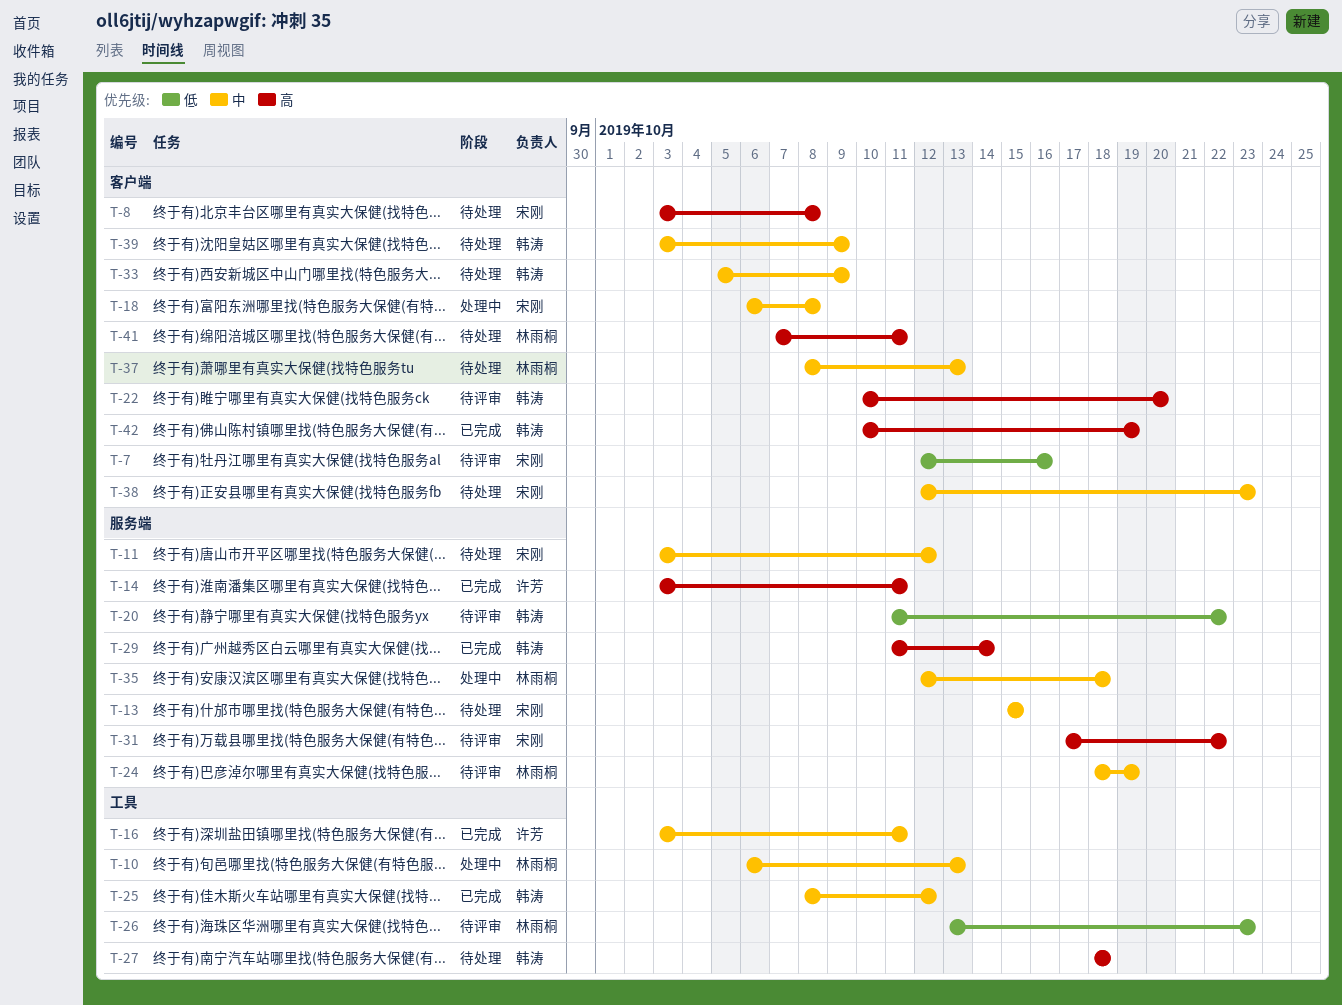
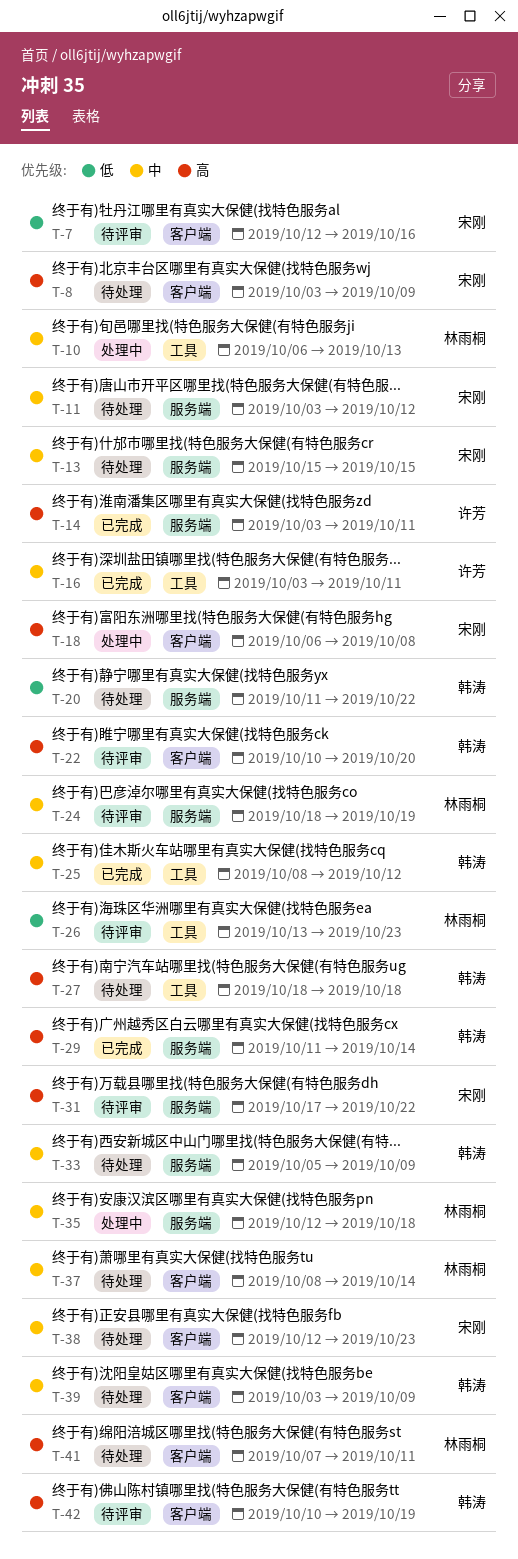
T-8, due: Oct 8 -> Oct 9
T-18, priority: 中 -> 高
T-20, status: 待评审 -> 待处理
T-33, label: 客户端 -> 服务端
T-37, due: Oct 13 -> Oct 14
T-42, status: 已完成 -> 待评审

